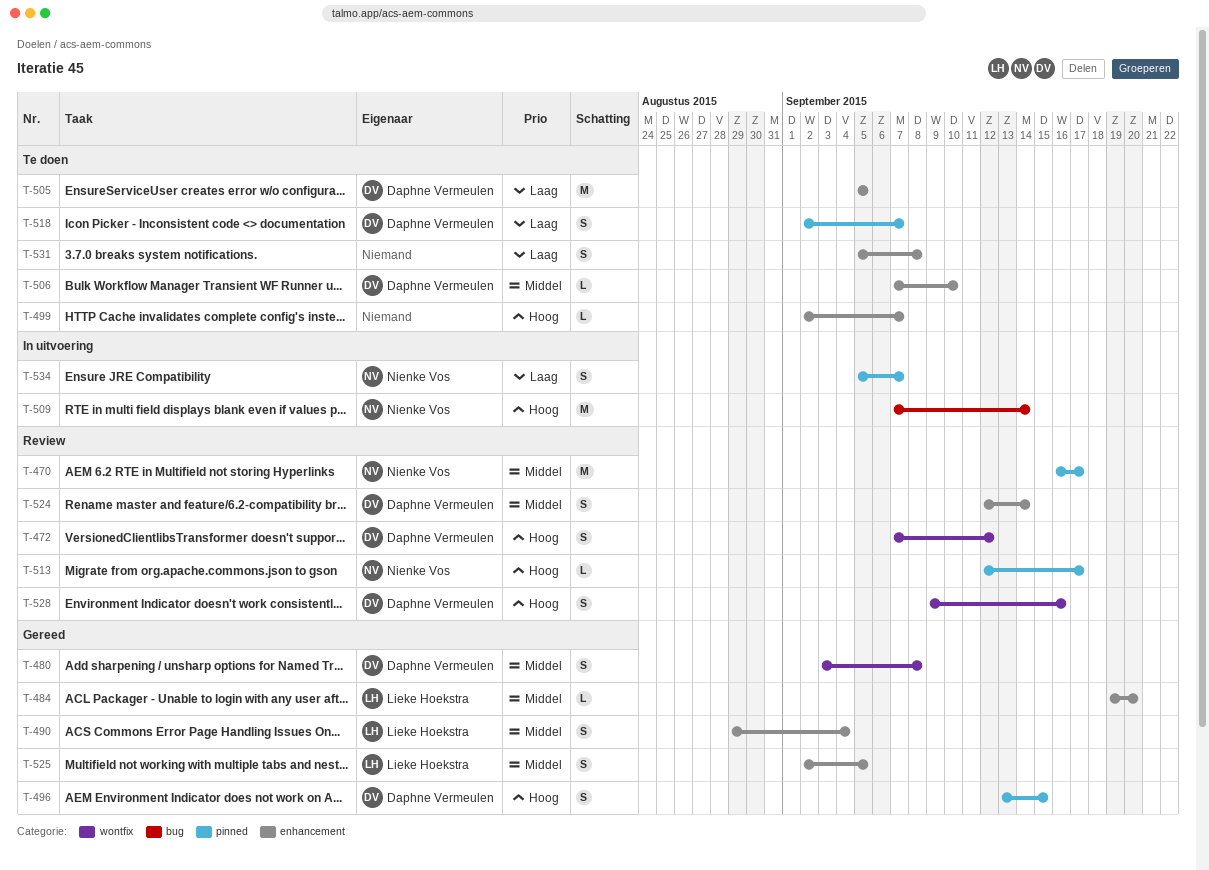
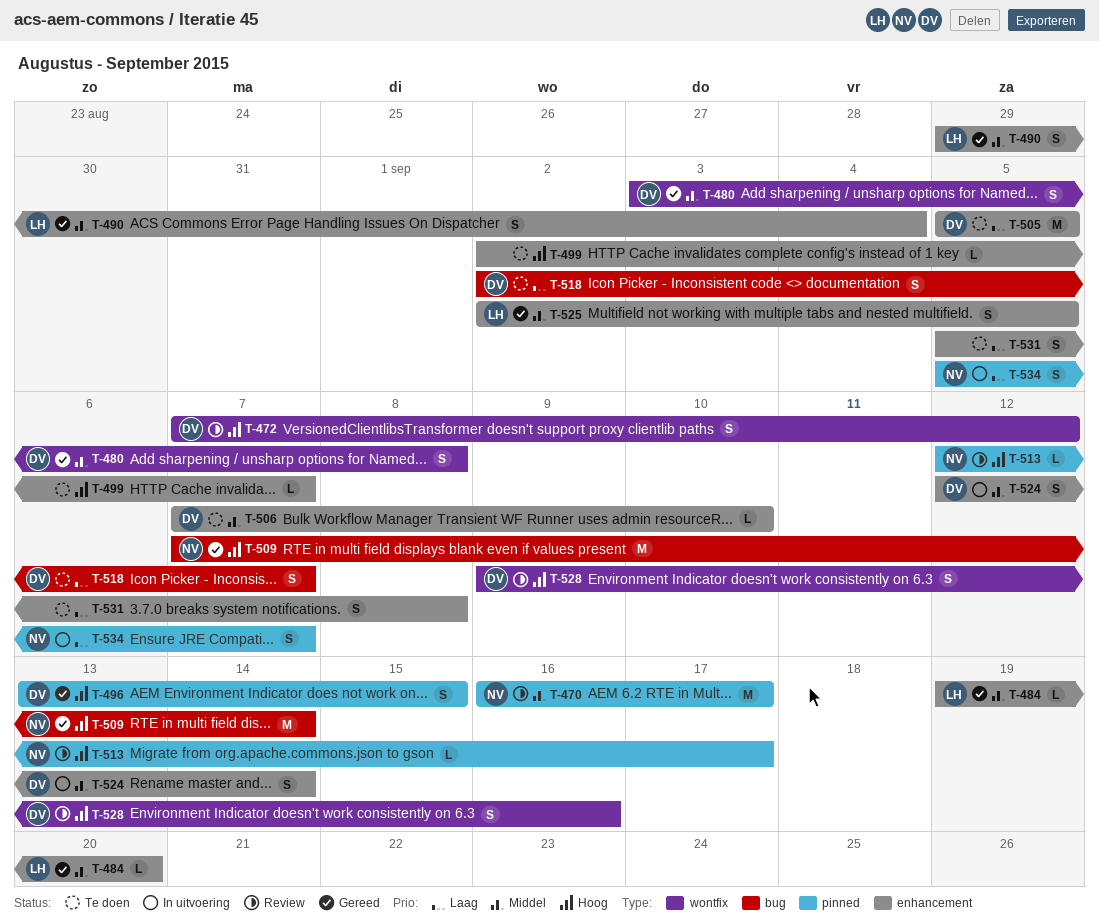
T-509, status: In uitvoering -> Gereed
T-518, label: pinned -> bug
T-524, status: Review -> In uitvoering

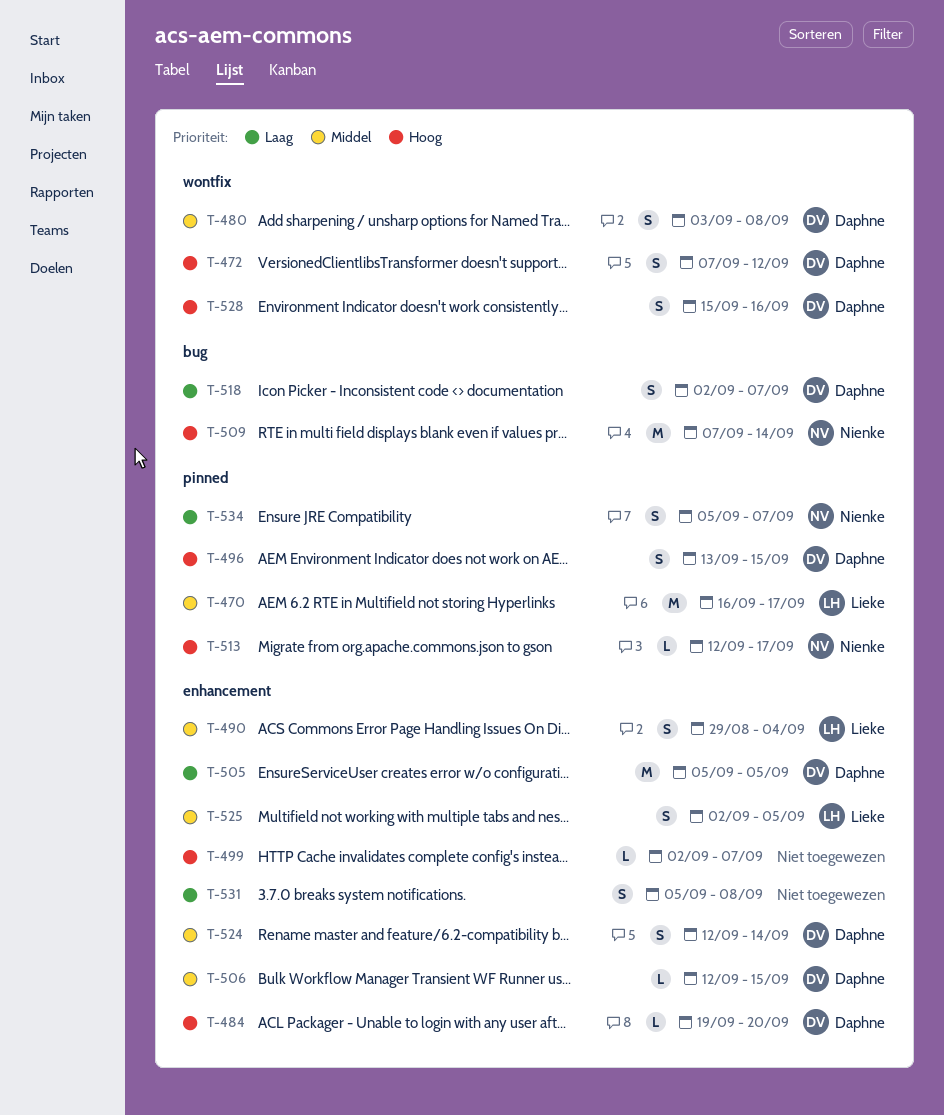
T-470, owner: Nienke -> Lieke
T-484, owner: Lieke -> Daphne
T-484, priority: Middel -> Hoog
T-506, start: Sep 7 -> Sep 12
T-506, due: Sep 10 -> Sep 15
T-528, start: Sep 9 -> Sep 15

